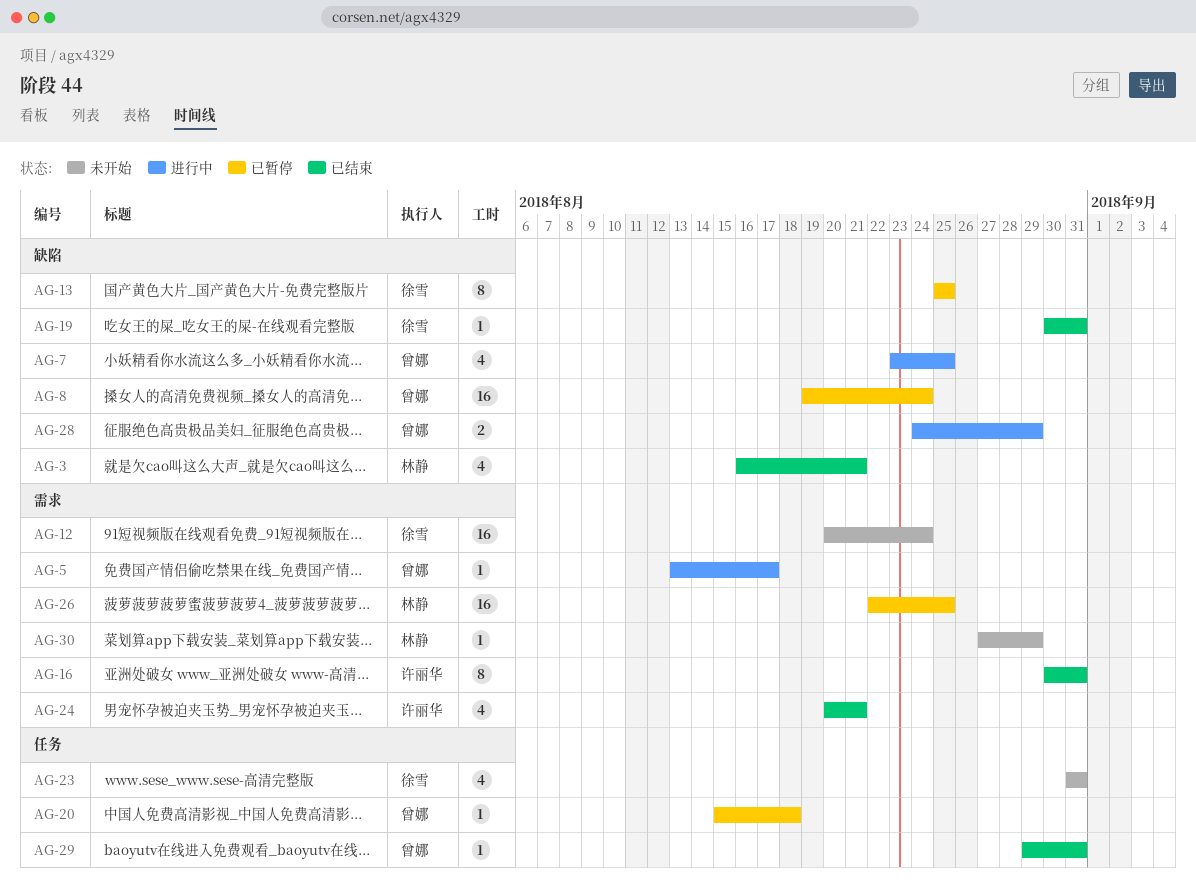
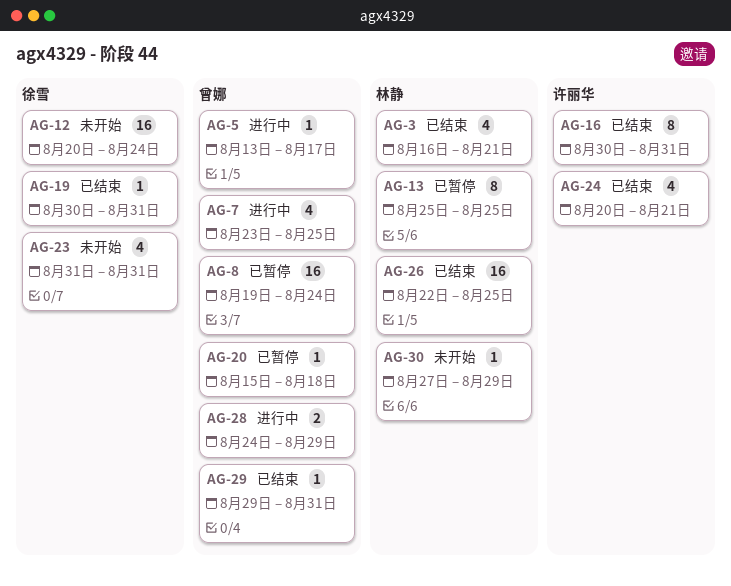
AG-13, owner: 徐雪 -> 林静
AG-26, status: 已暂停 -> 已结束

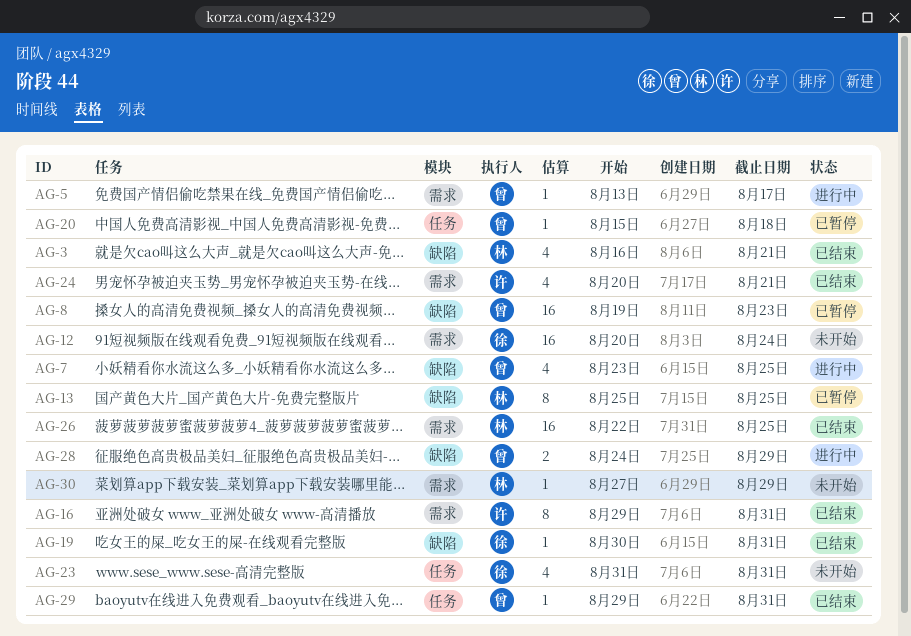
AG-8, due: Aug 24 -> Aug 23
AG-16, start: Aug 30 -> Aug 29

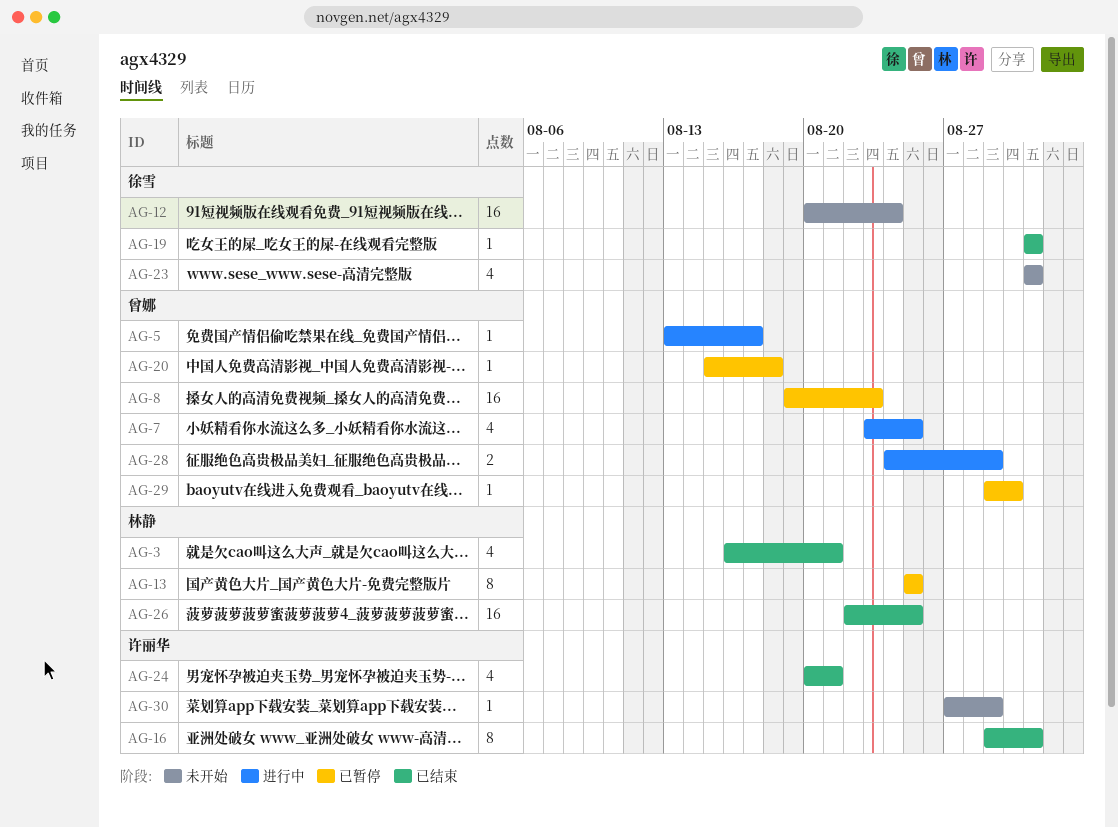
AG-19, start: Aug 30 -> Aug 31
AG-29, status: 已结束 -> 已暂停
AG-29, due: Aug 31 -> Aug 30
AG-30, owner: 林静 -> 许丽华

